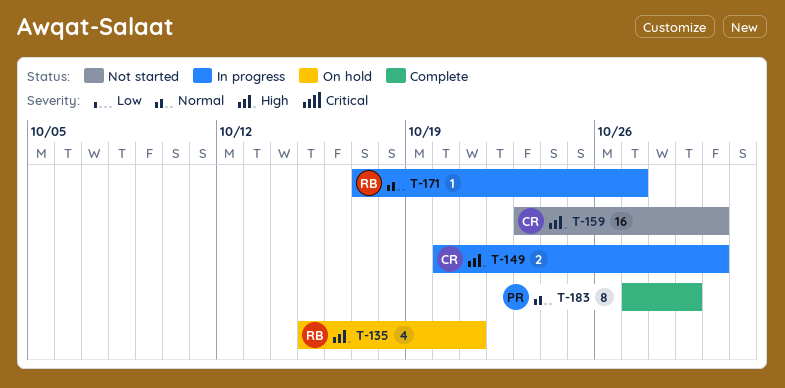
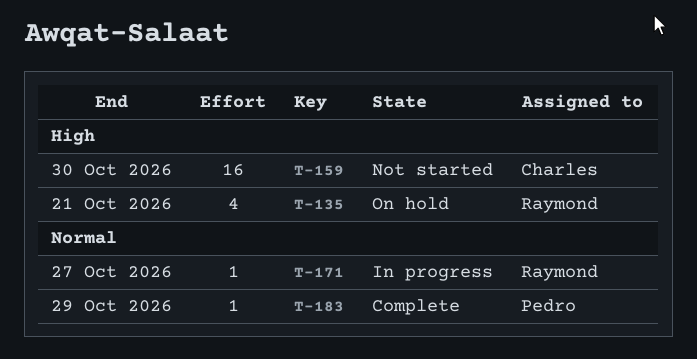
T-149: present -> none
T-183, estimate: 8 -> 1

